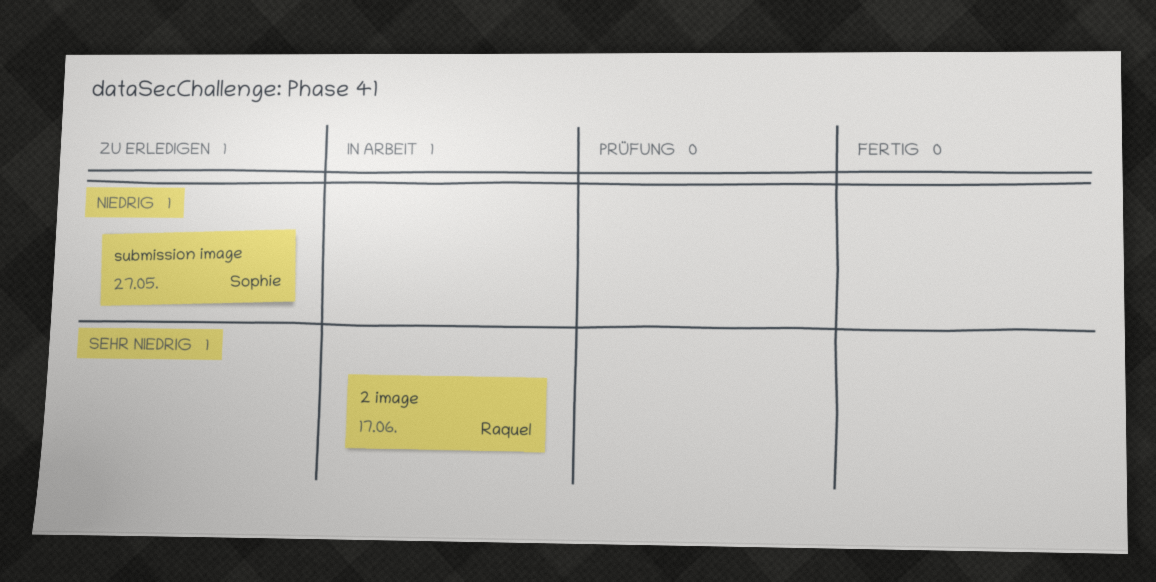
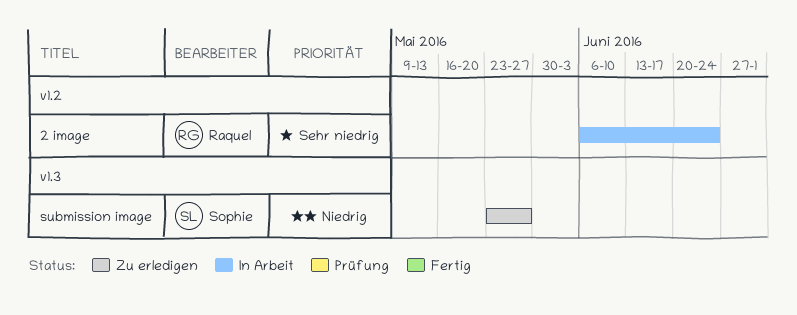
2 image, due: Jun 17 -> Jun 24

